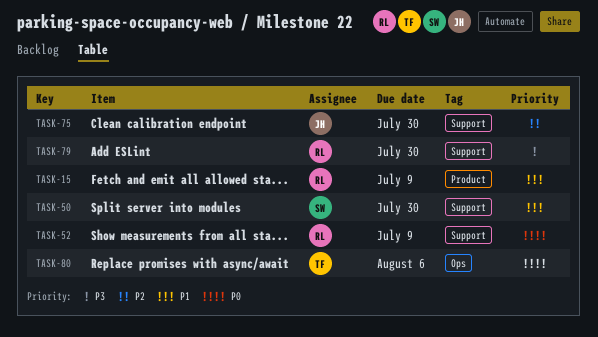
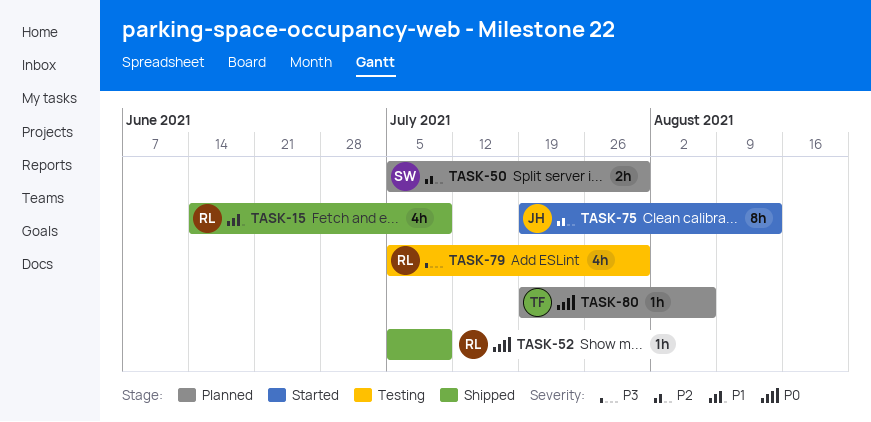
TASK-50, priority: P1 -> P2
TASK-75, due: Jul 30 -> Aug 13

